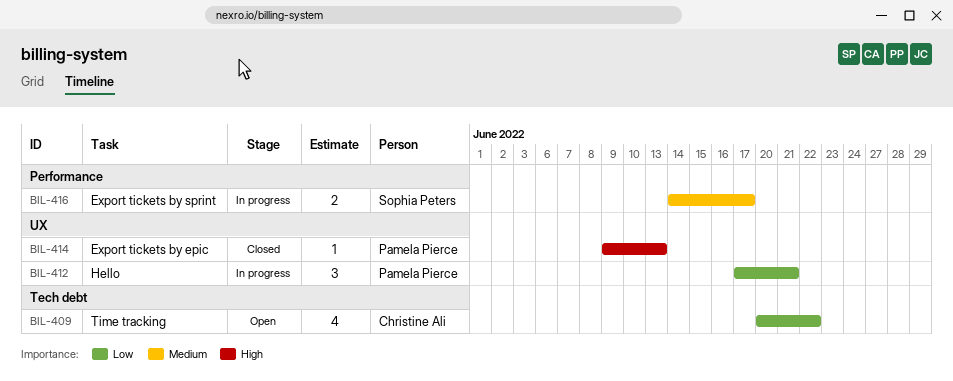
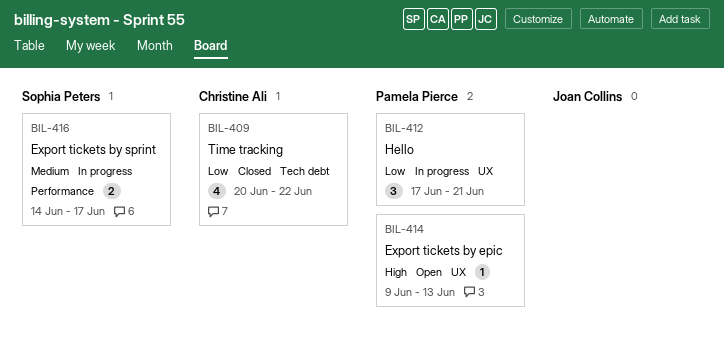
BIL-409, status: Open -> Closed
BIL-414, status: Closed -> Open

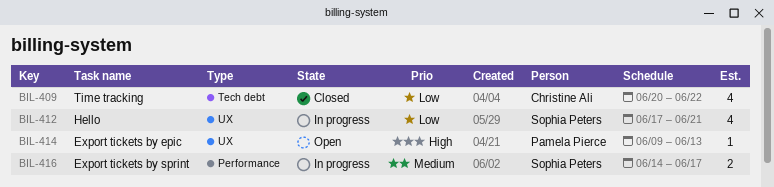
BIL-412, owner: Pamela Pierce -> Sophia Peters
BIL-412, estimate: 3 -> 4

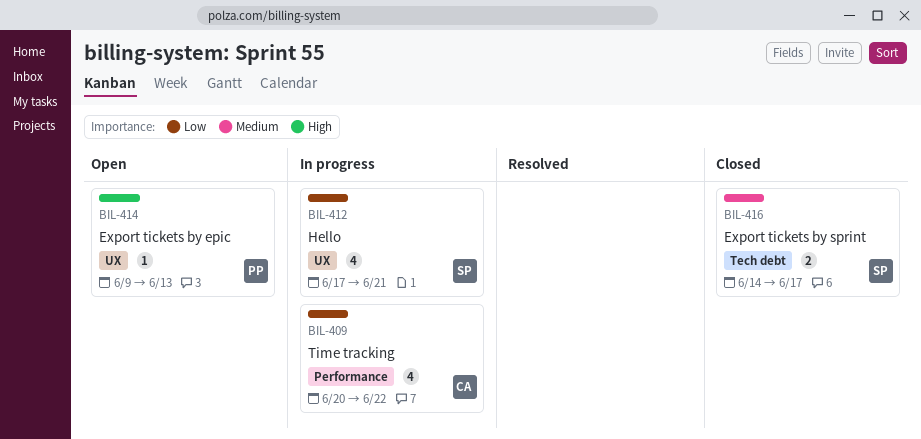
BIL-409, status: Closed -> In progress
BIL-409, label: Tech debt -> Performance
BIL-416, status: In progress -> Closed
BIL-416, label: Performance -> Tech debt

